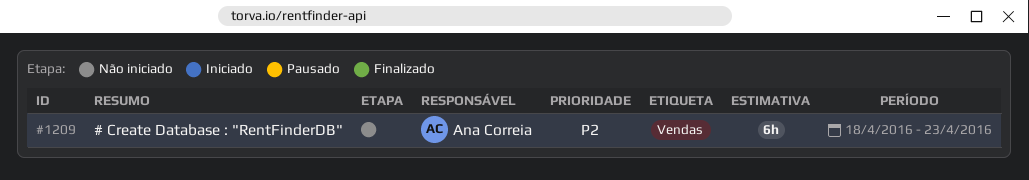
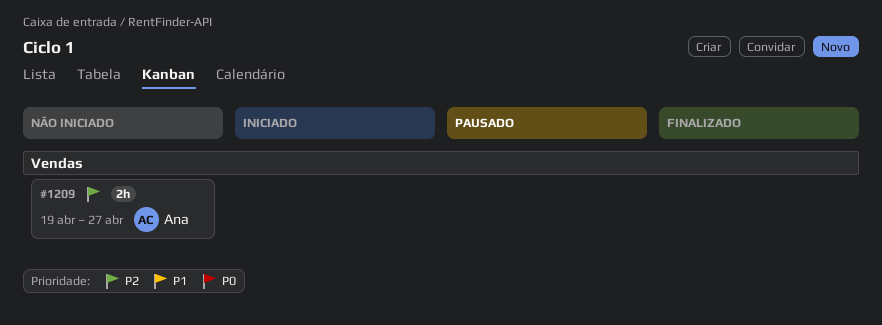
#1209, estimate: 6h -> 2h
#1209, start: Apr 18 -> Apr 19
#1209, due: Apr 23 -> Apr 27

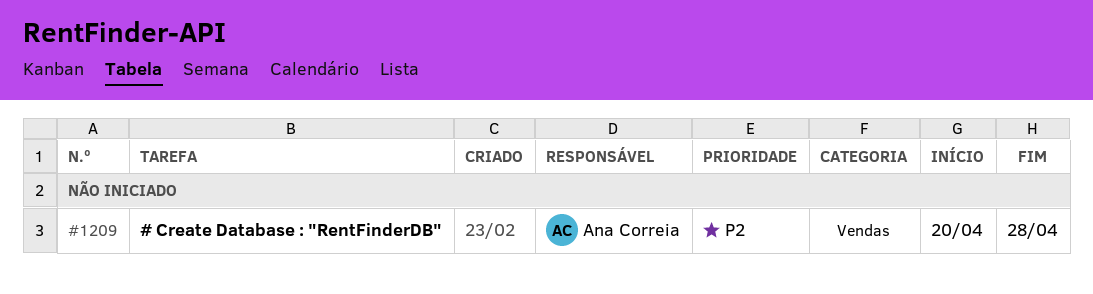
#1209, start: Apr 19 -> Apr 20
#1209, due: Apr 27 -> Apr 28

